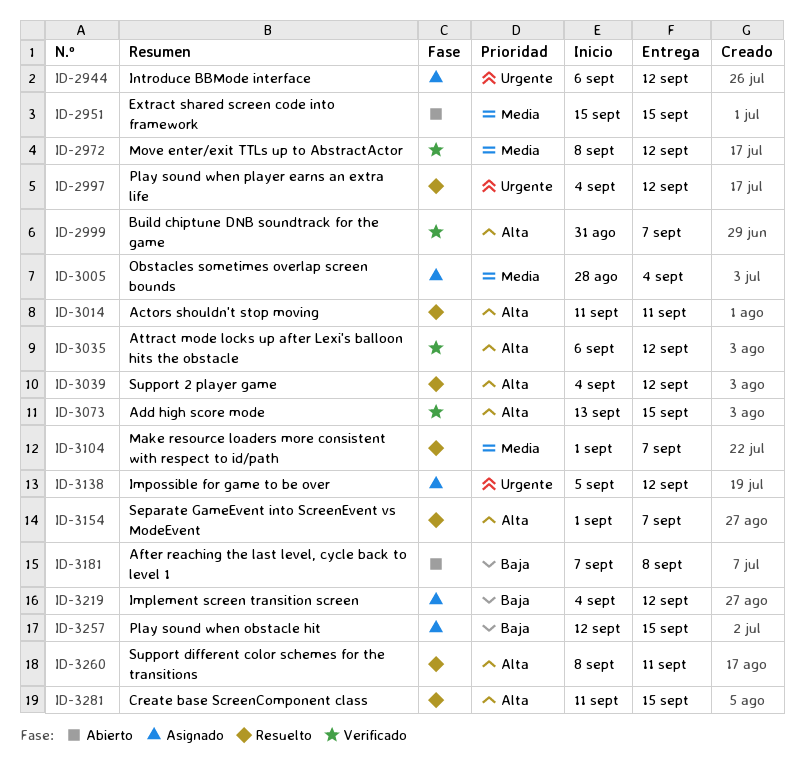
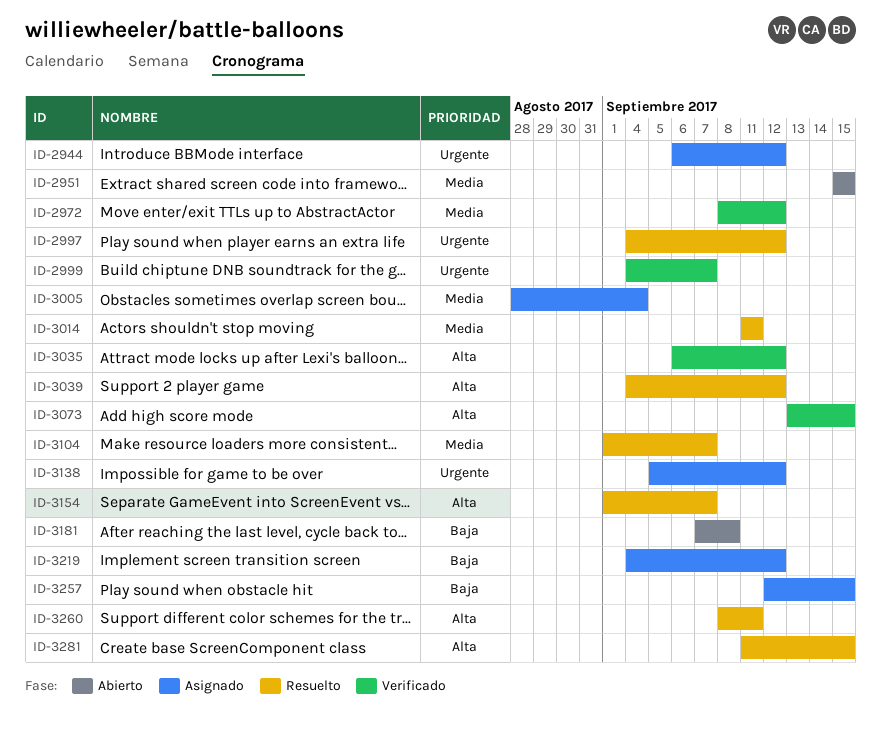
ID-2999, priority: Alta -> Urgente
ID-2999, start: Aug 31 -> Sep 4
ID-3014, priority: Alta -> Media

